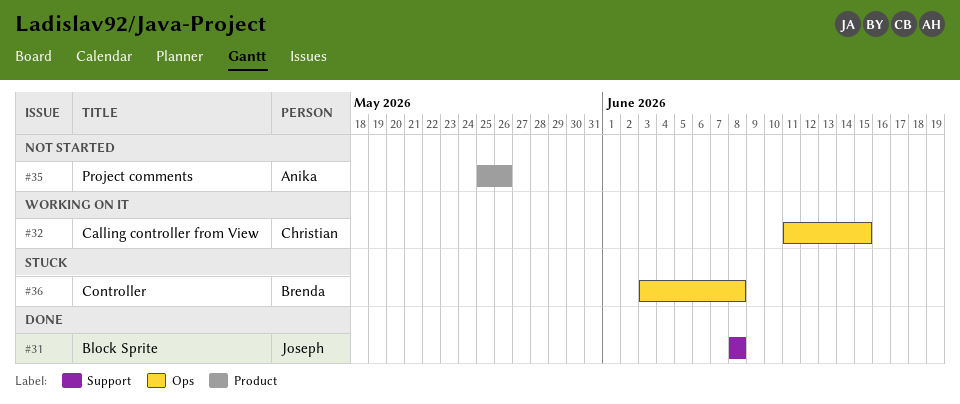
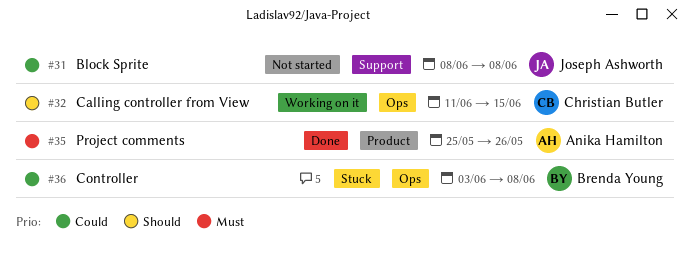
#31, status: Done -> Not started
#35, status: Not started -> Done

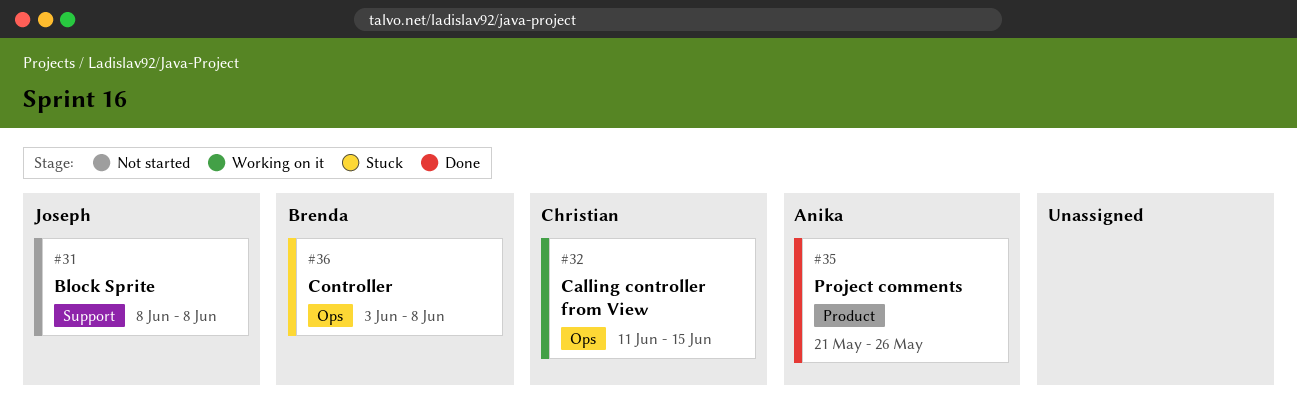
#35, start: May 25 -> May 21

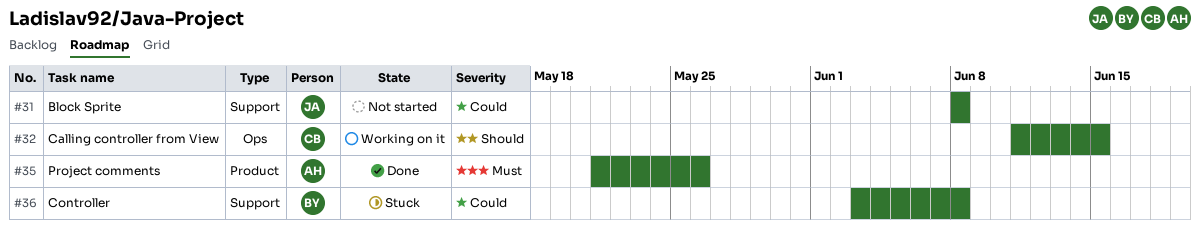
#36, label: Ops -> Support

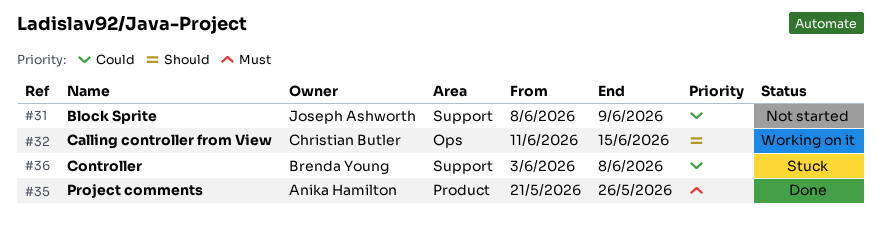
#31, due: Jun 8 -> Jun 9

